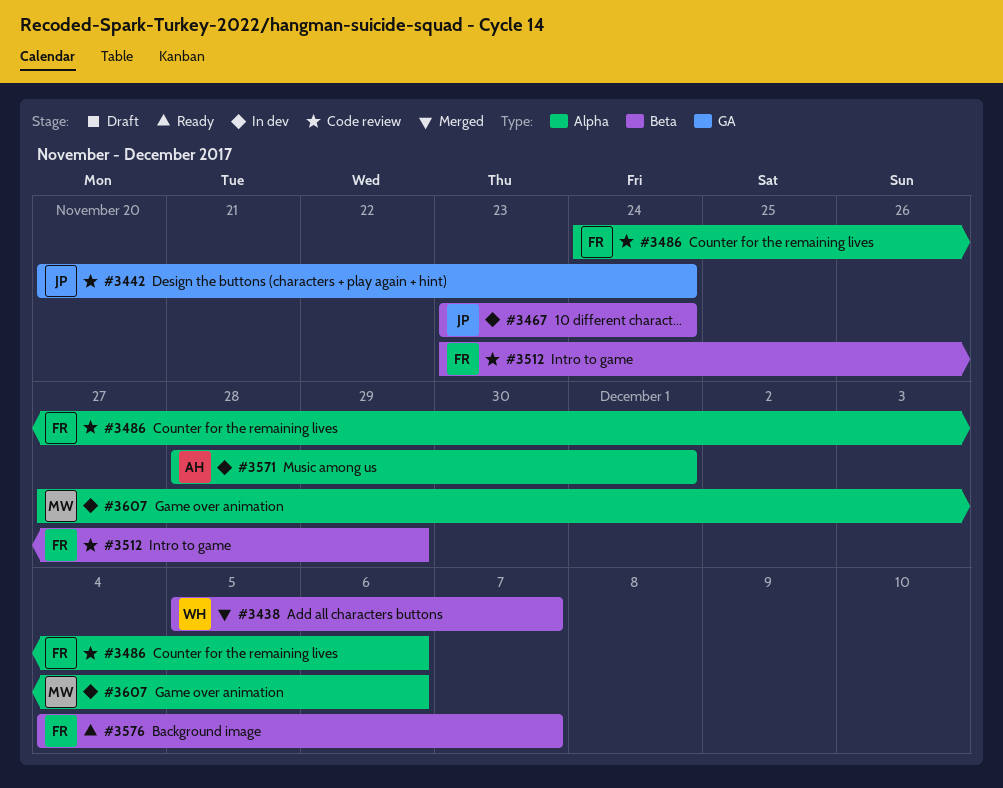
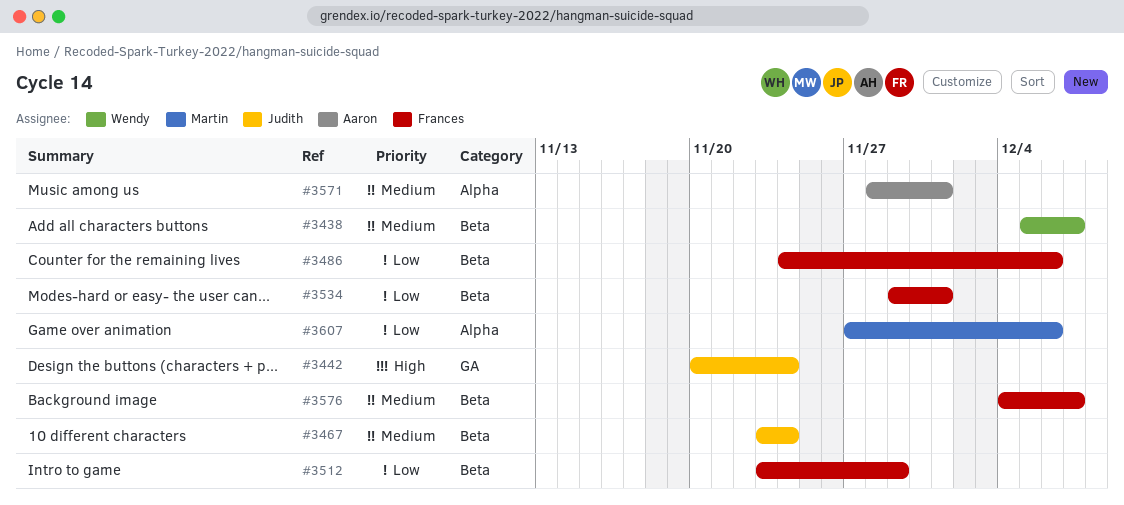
#3486, label: Alpha -> Beta
#3534: none -> present

